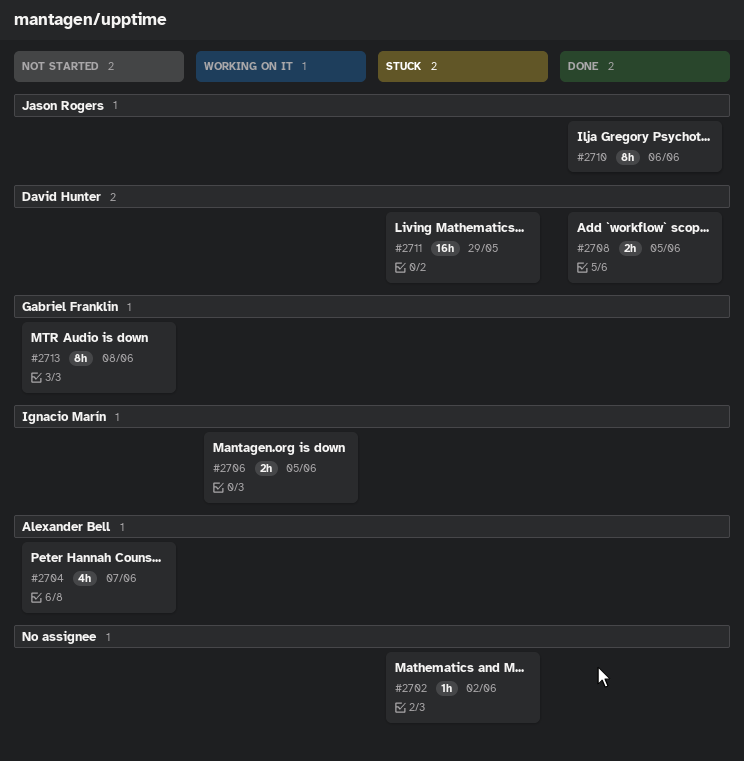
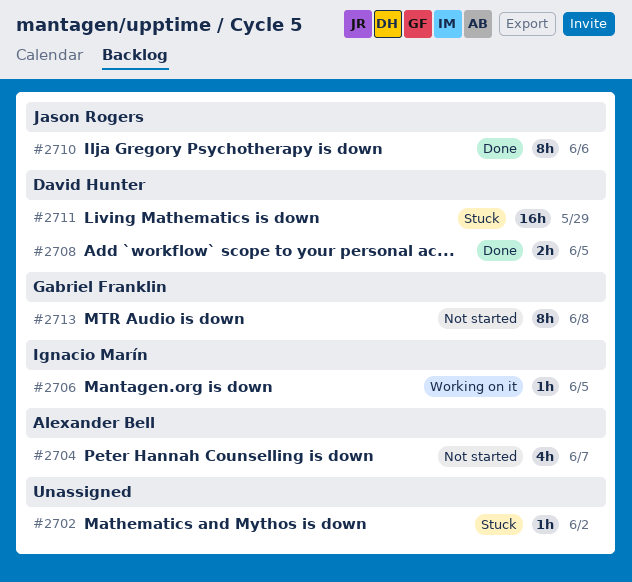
#2706, estimate: 2h -> 1h

